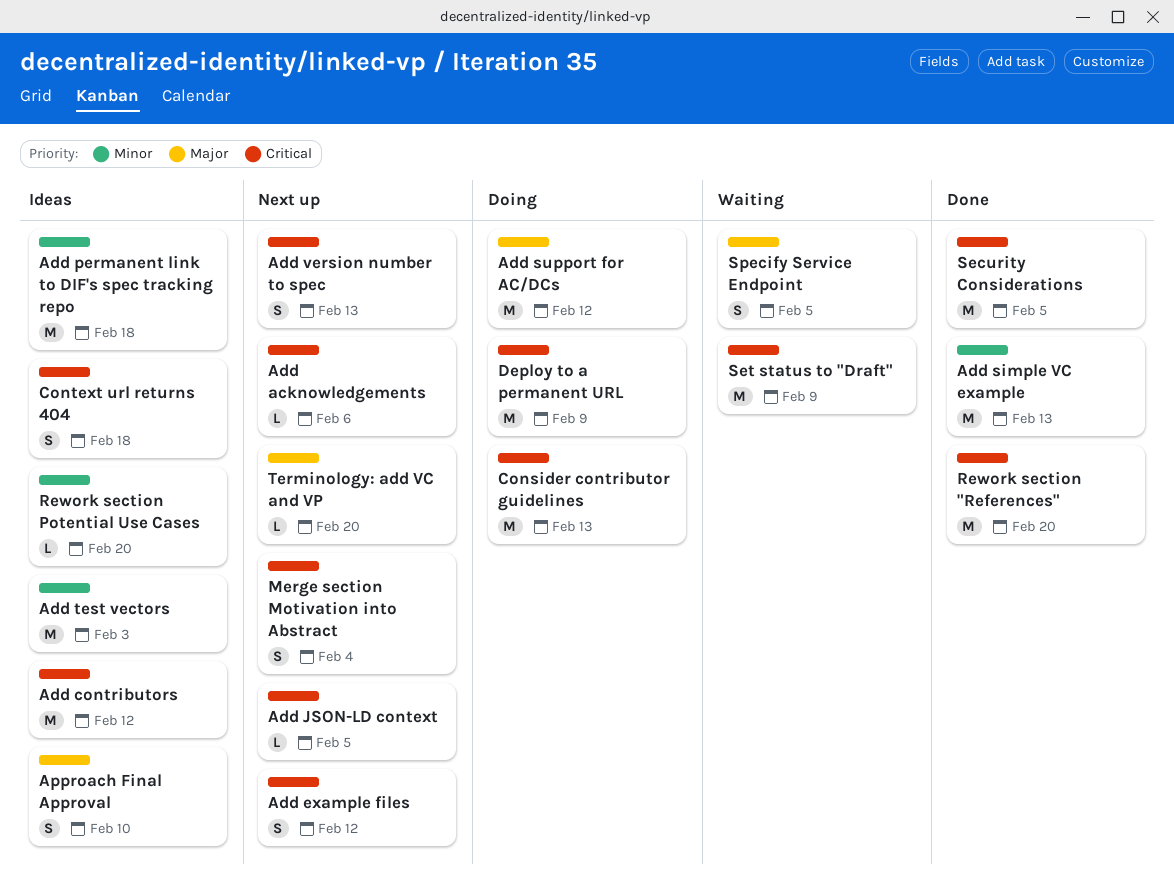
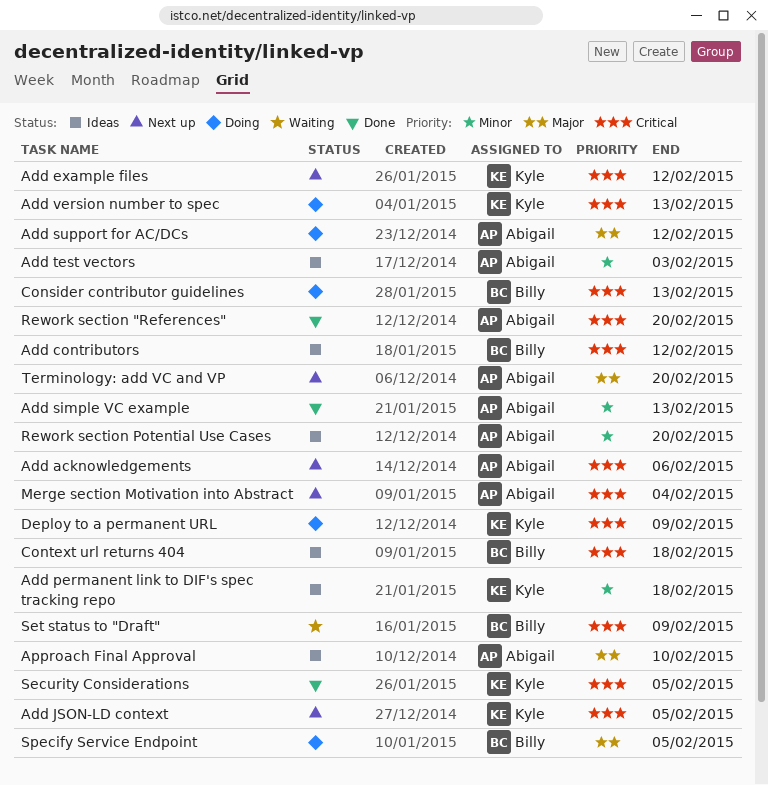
Add version number to spec, status: Next up -> Doing
Specify Service Endpoint, status: Waiting -> Doing

